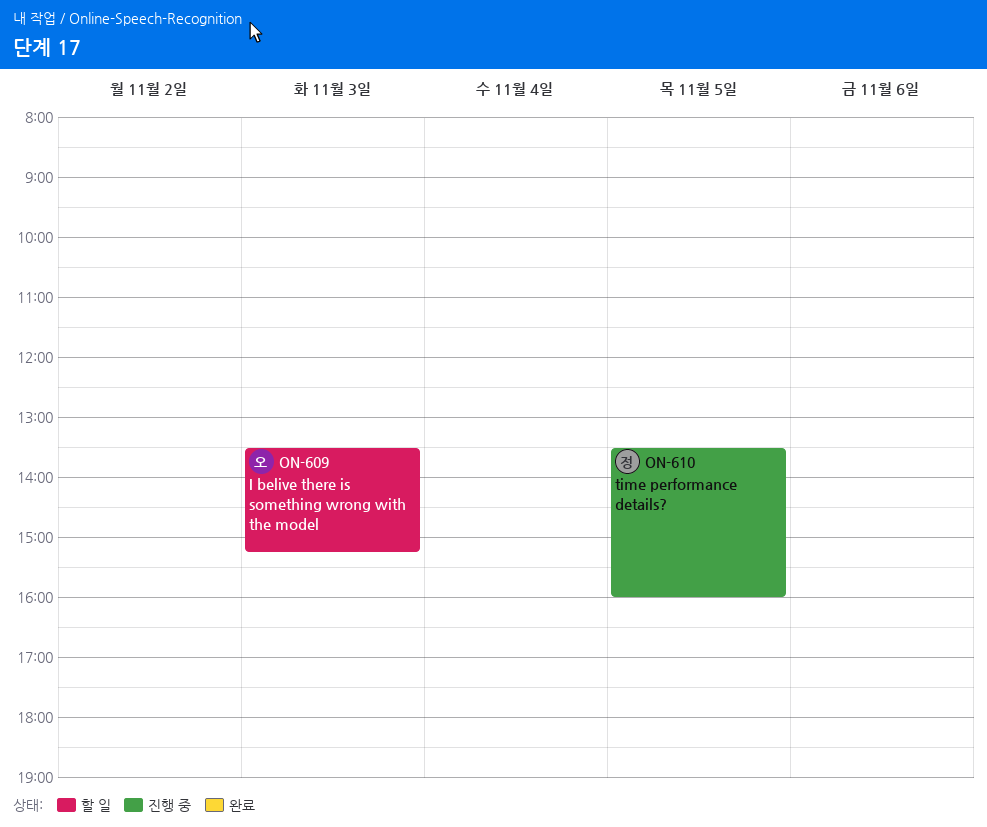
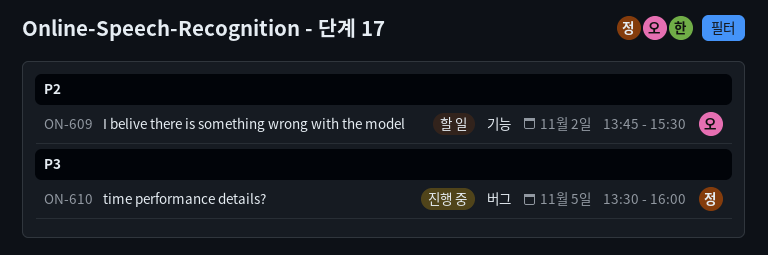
ON-609, day: Nov 3 -> Nov 2
ON-609, begins: 13:30 -> 13:45
ON-609, ends: 15:15 -> 15:30

